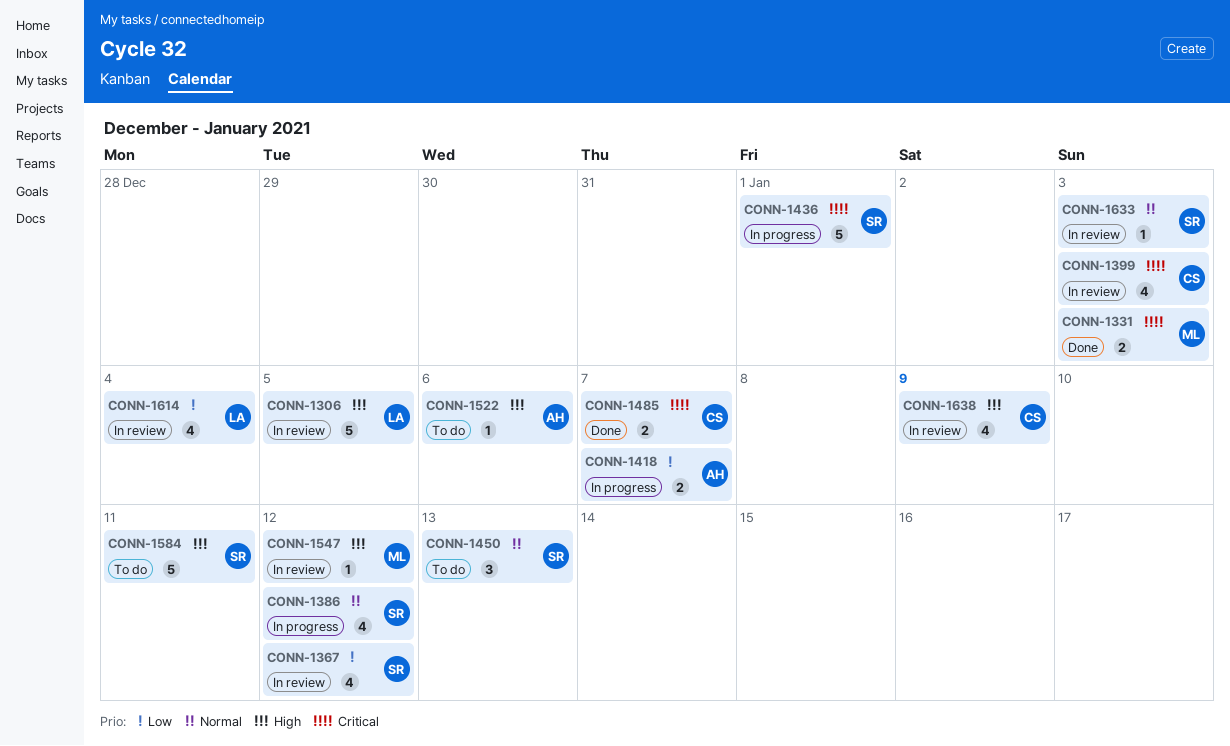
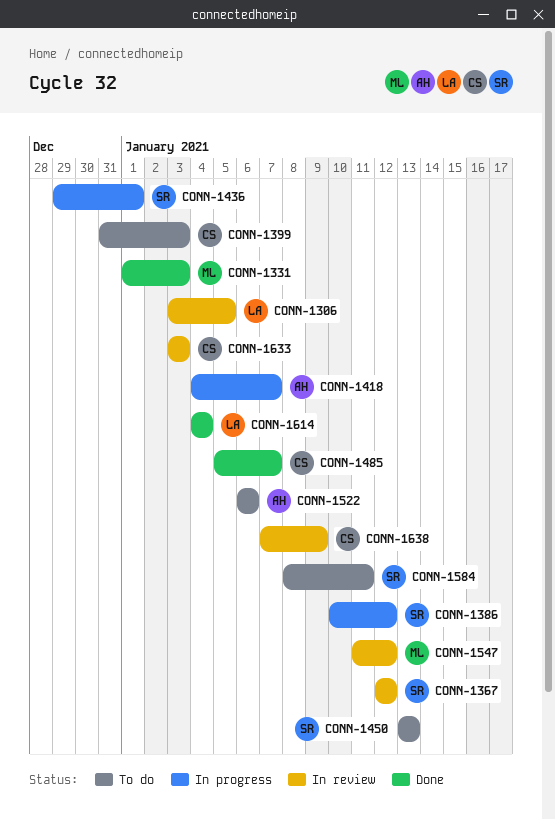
CONN-1399, status: In review -> To do
CONN-1614, status: In review -> Done
CONN-1633, owner: SR -> CS

